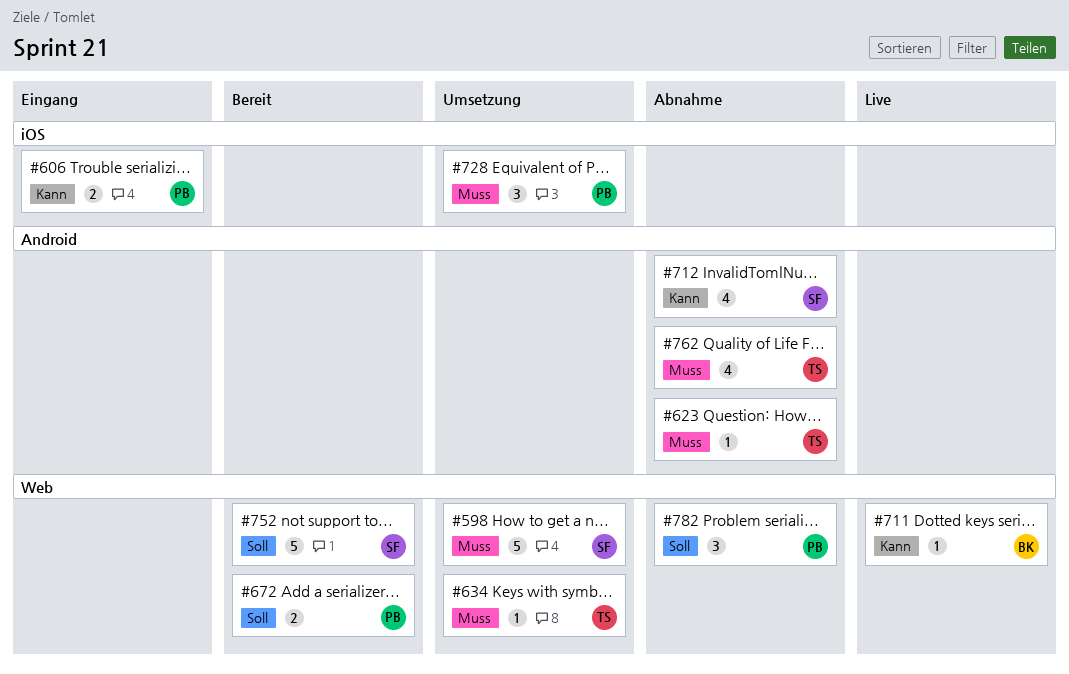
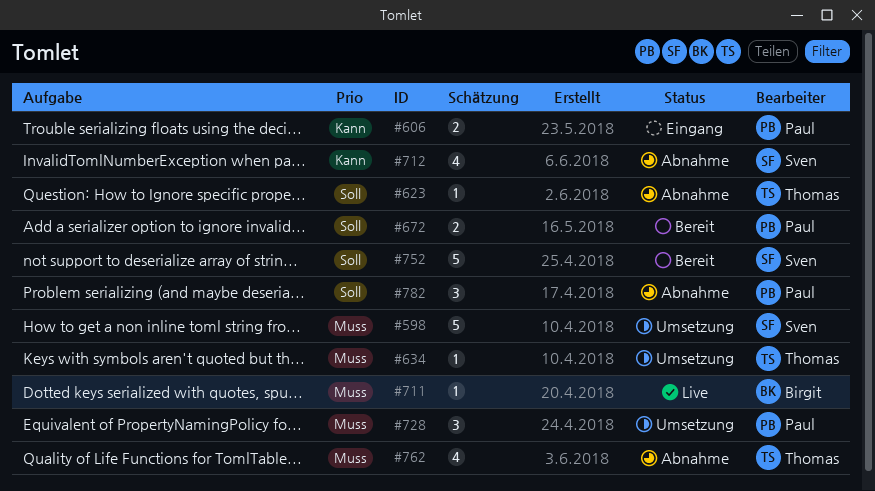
#623, priority: Muss -> Soll
#711, priority: Kann -> Muss

